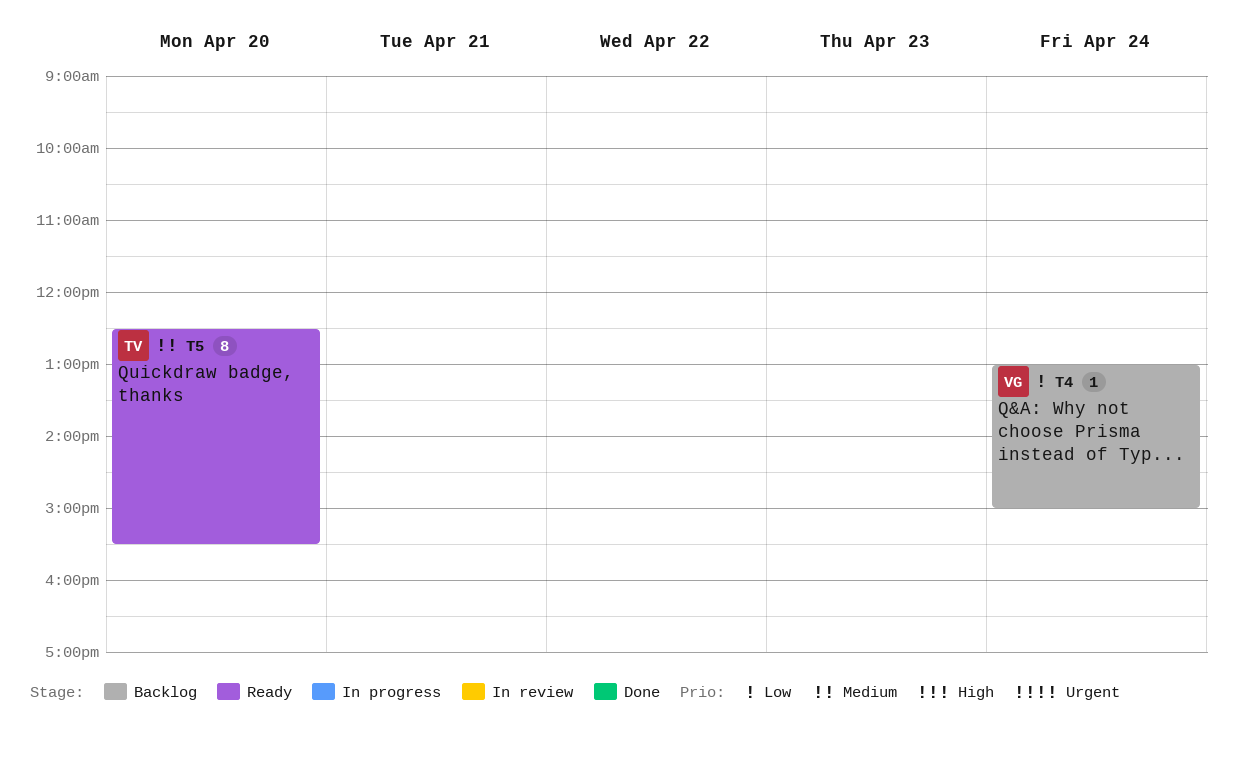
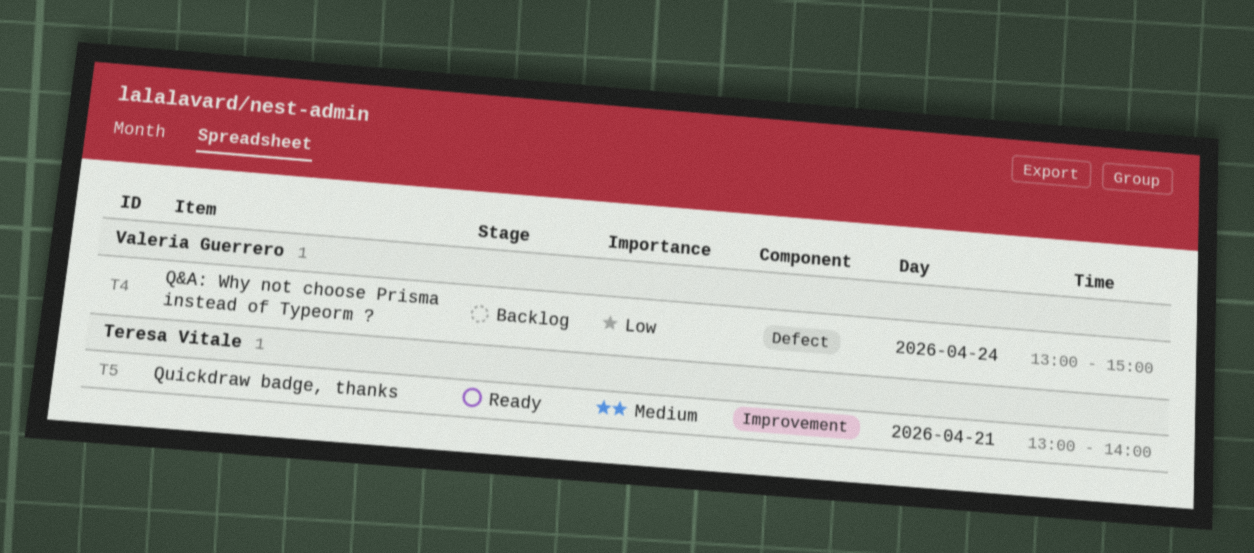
T5, day: Apr 20 -> Apr 21
T5, begins: 12:30 -> 13:00
T5, ends: 15:30 -> 14:00

